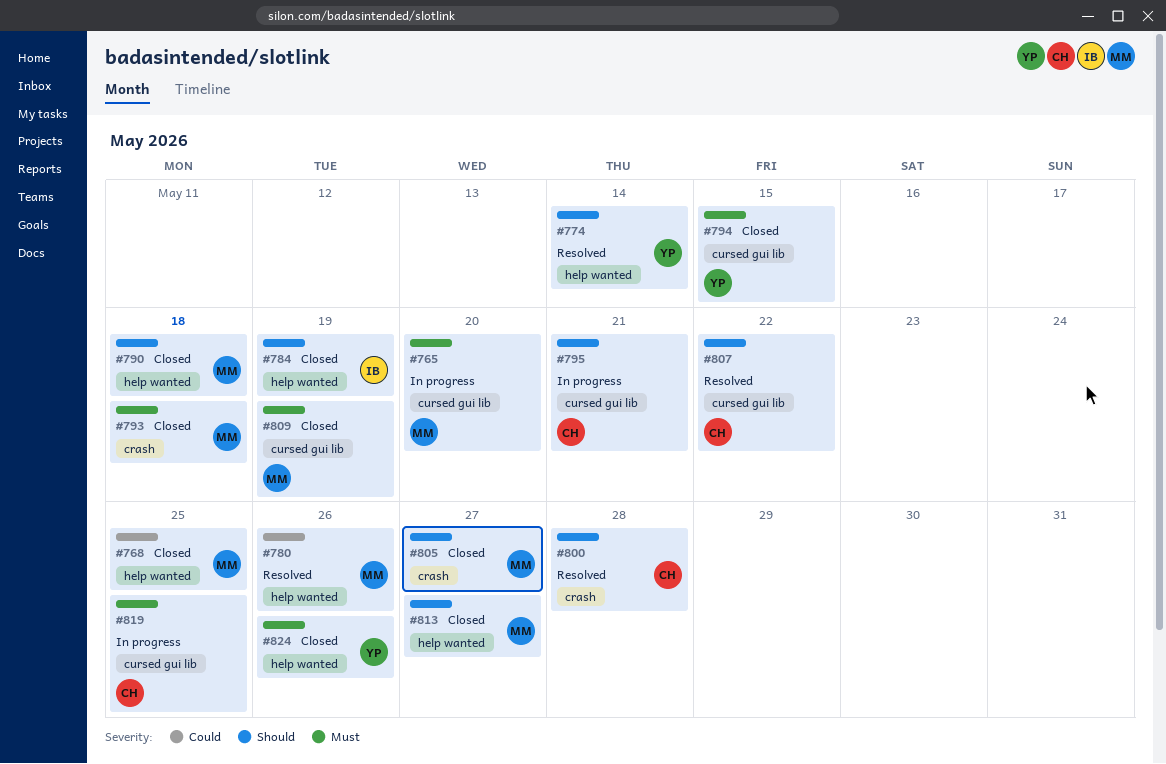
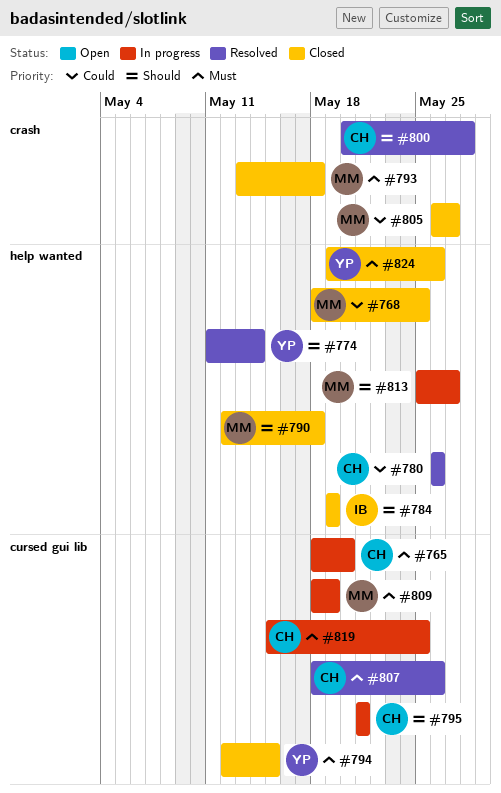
#765, owner: MM -> CH
#780, owner: MM -> CH
#805, priority: Should -> Could
#807, priority: Should -> Must
#807, due: May 22 -> May 26
#809, status: Closed -> In progress
#813, status: Closed -> In progress

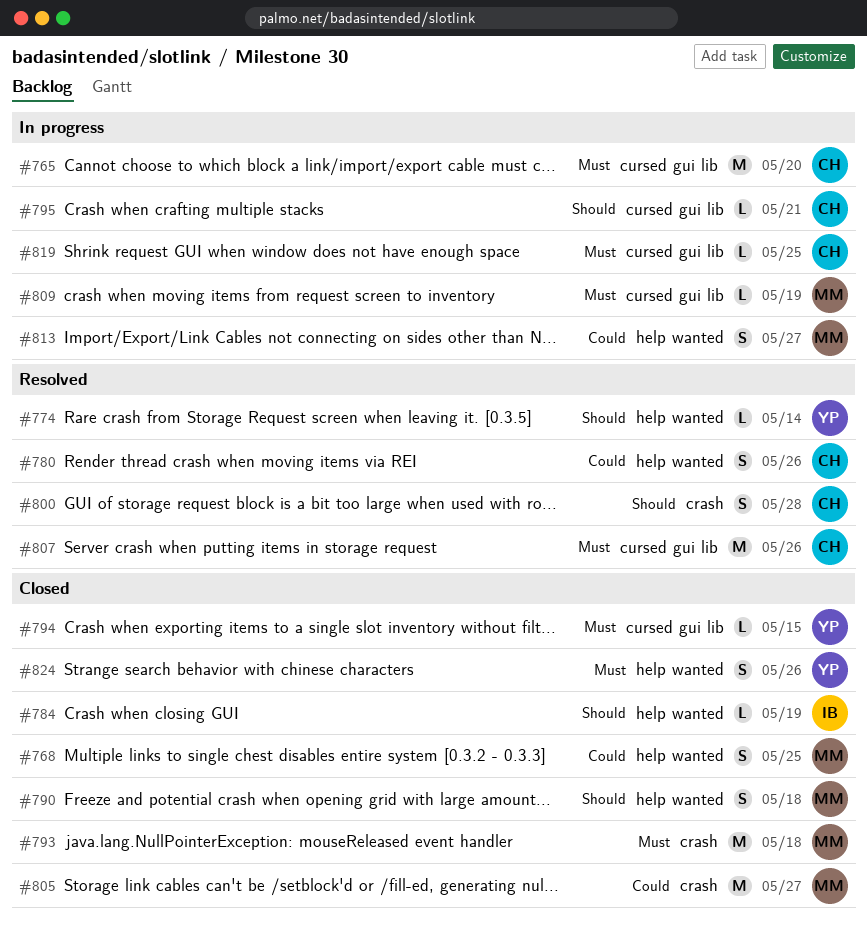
#813, priority: Should -> Could

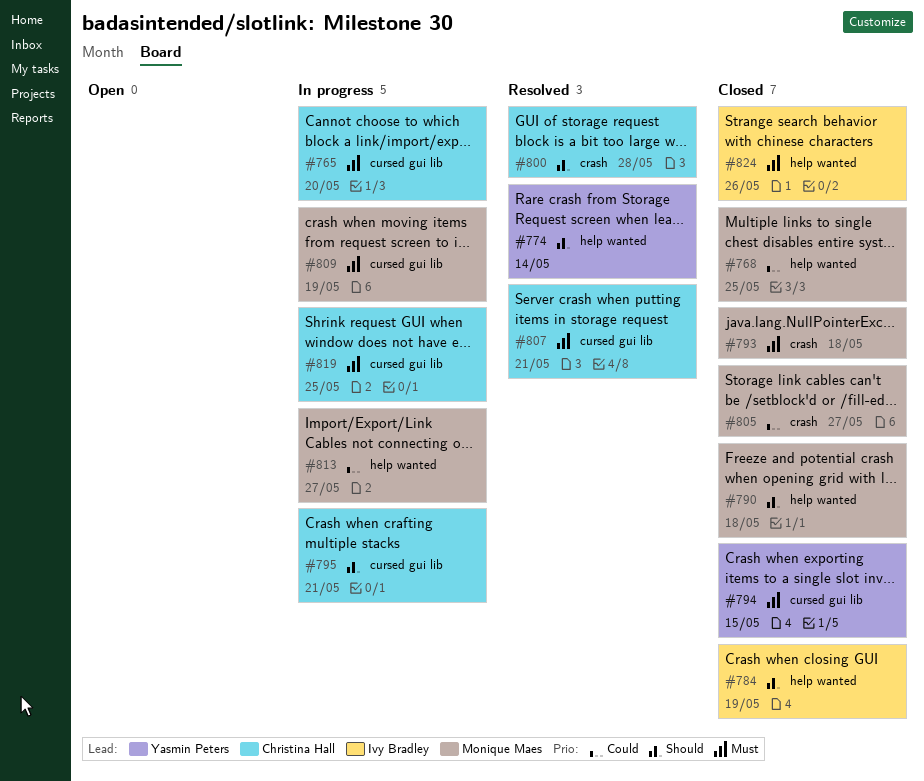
#780: present -> none
#807, due: May 26 -> May 21
#824, owner: Yasmin Peters -> Ivy Bradley

